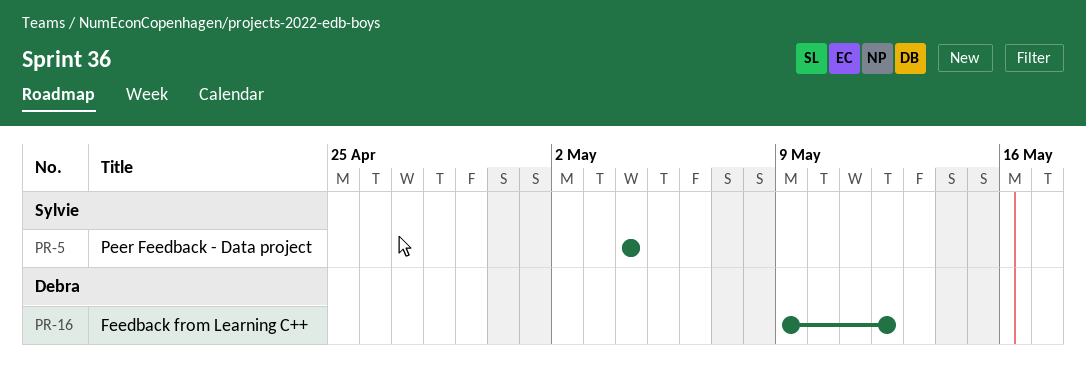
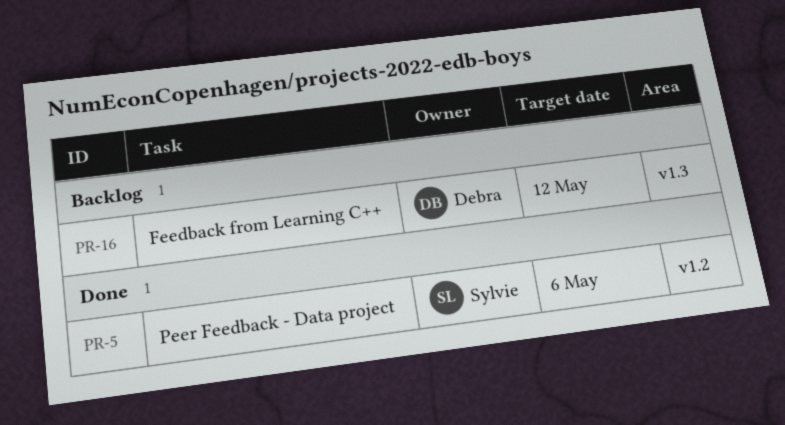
PR-5, due: May 4 -> May 6

